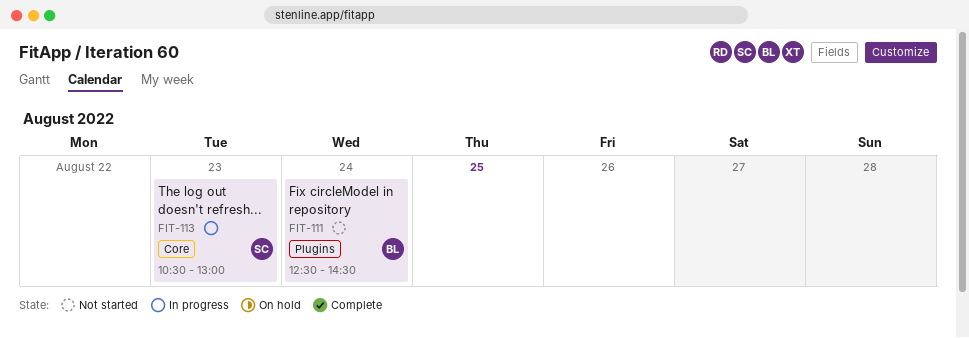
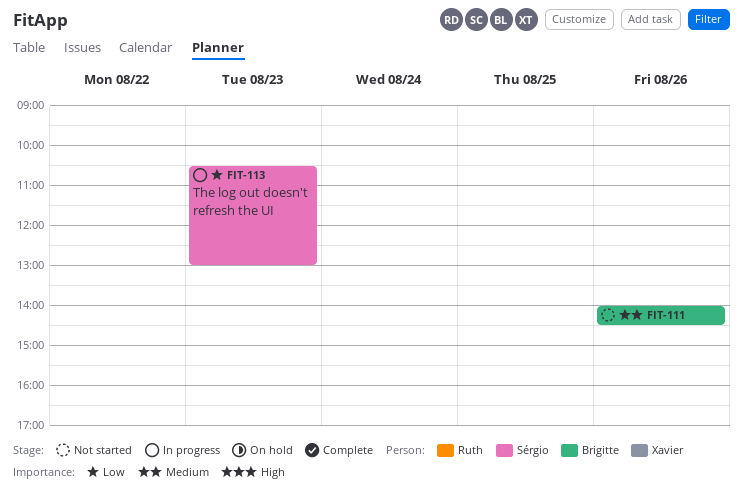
FIT-111, day: Aug 24 -> Aug 26
FIT-111, begins: 12:30 -> 14:00

